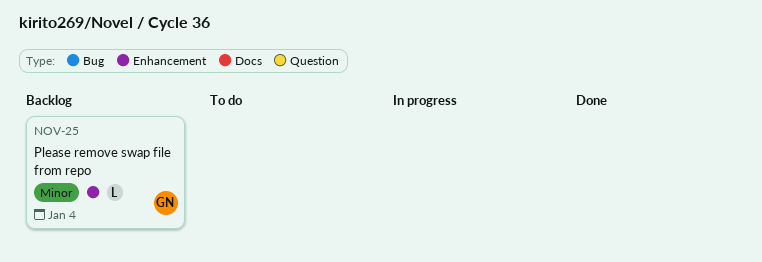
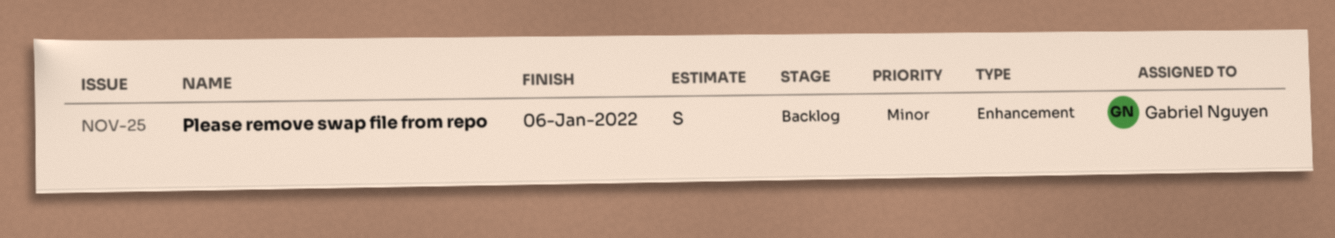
NOV-25, estimate: L -> S
NOV-25, due: Jan 4 -> Jan 6

